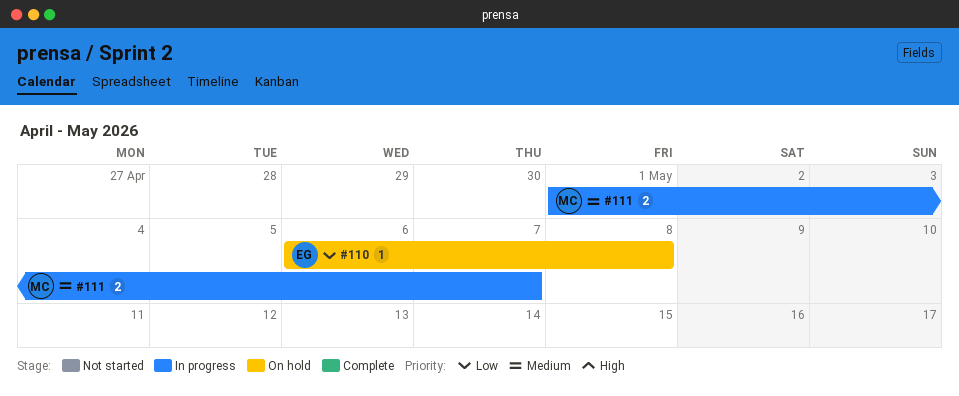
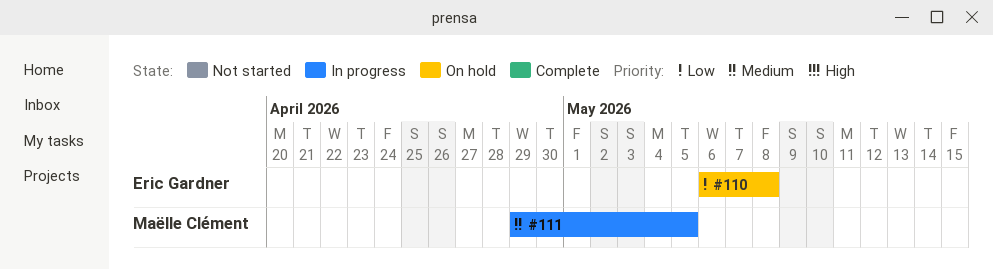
#111, start: May 1 -> Apr 29
#111, due: May 7 -> May 5

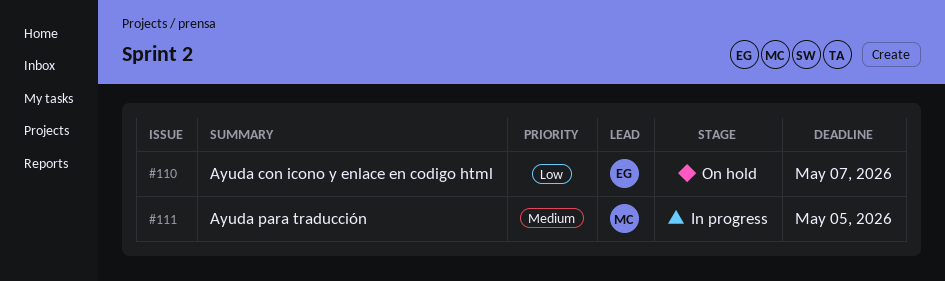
#110, due: May 8 -> May 7

